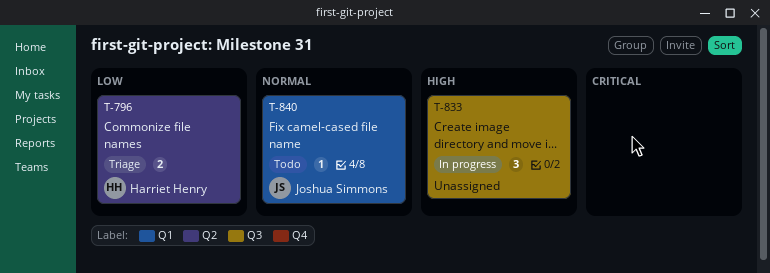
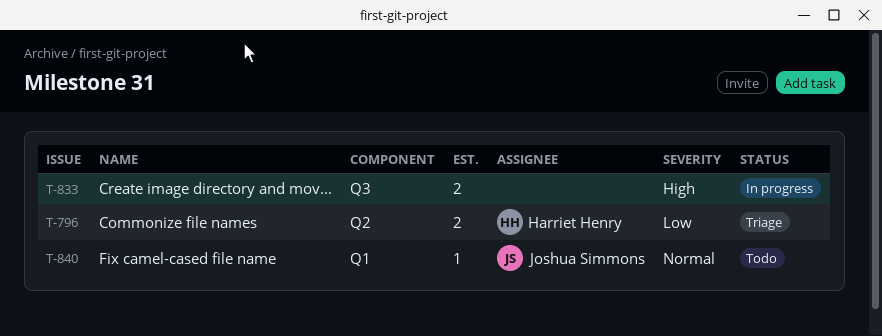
T-833, estimate: 3 -> 2

